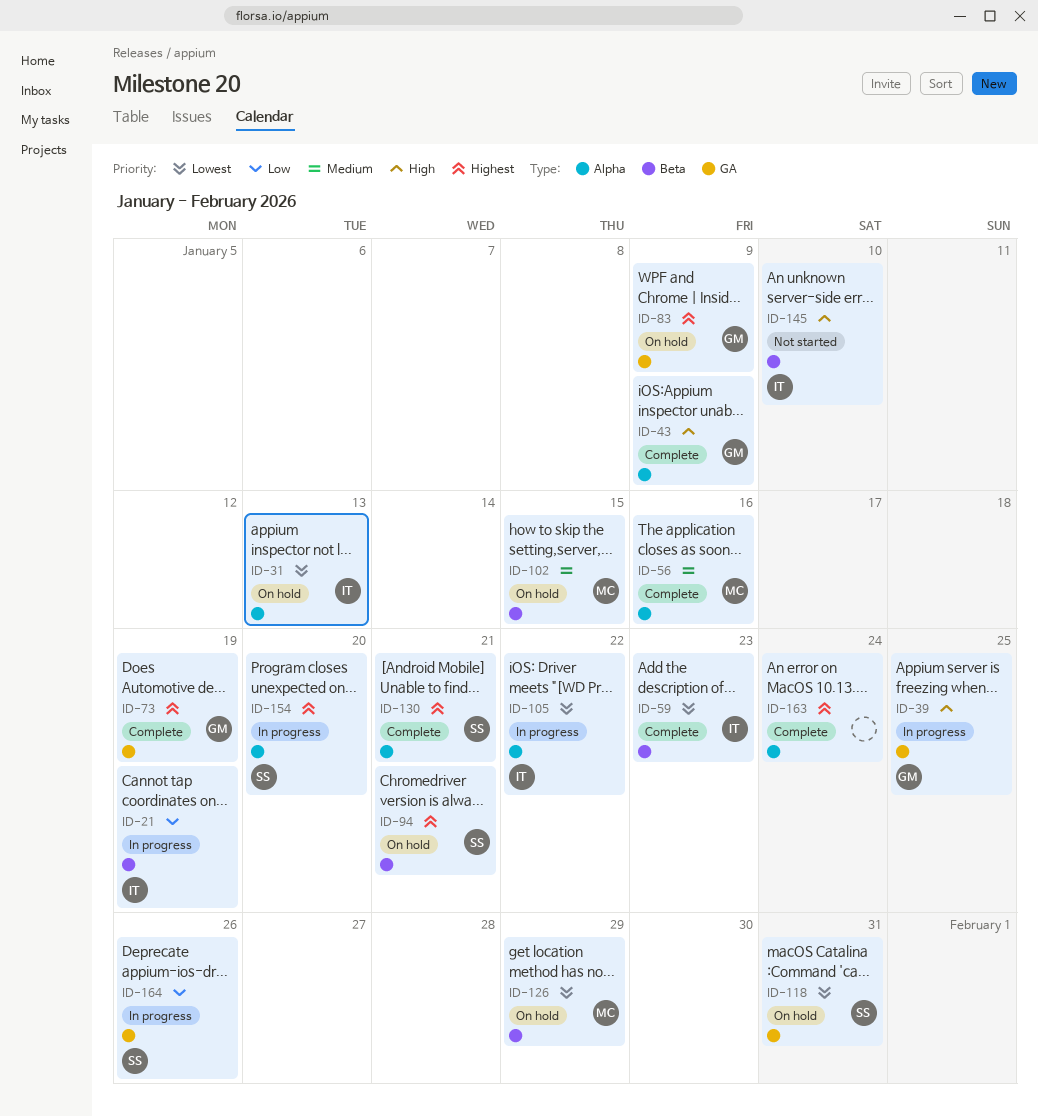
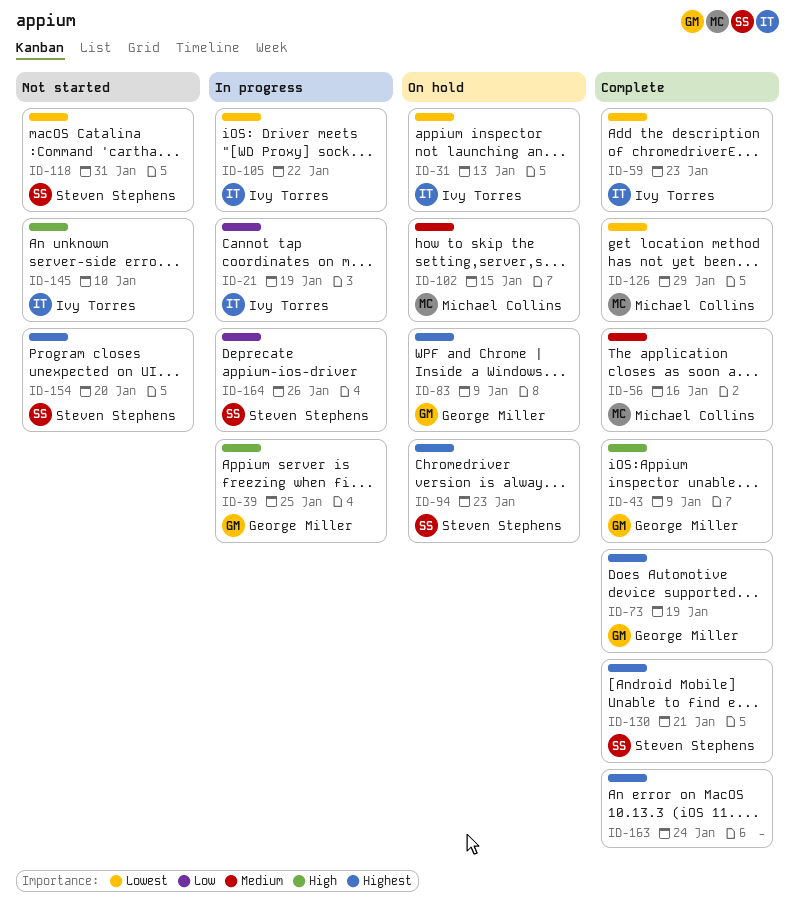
ID-94, due: Jan 21 -> Jan 23
ID-118, status: On hold -> Not started
ID-126, status: On hold -> Complete
ID-154, status: In progress -> Not started

